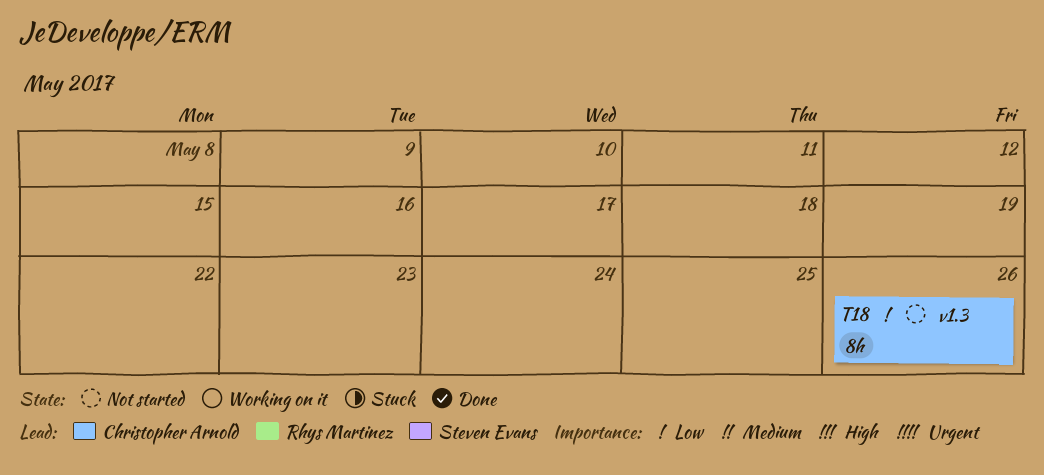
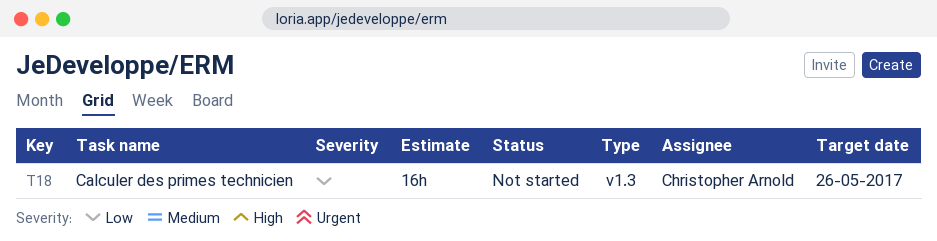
T18, estimate: 8h -> 16h

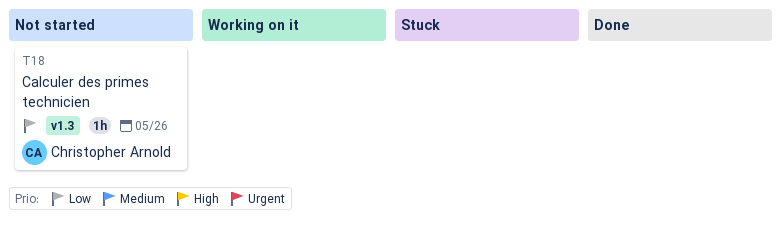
T18, estimate: 16h -> 1h

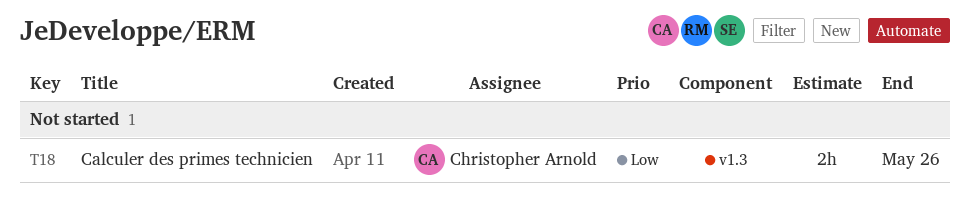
T18, estimate: 1h -> 2h

